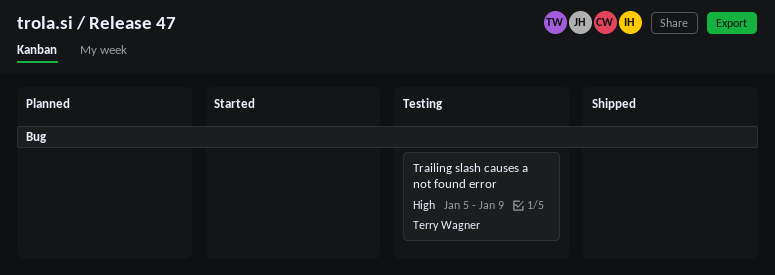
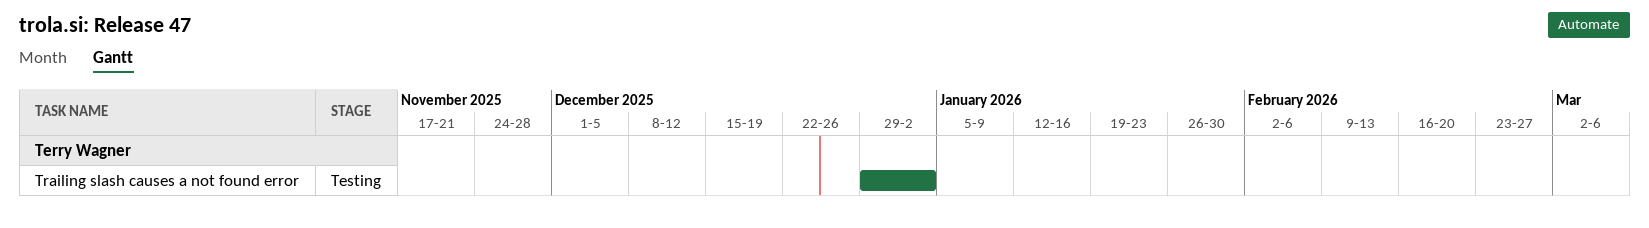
Trailing slash causes a not found error, start: Jan 5 -> Dec 29
Trailing slash causes a not found error, due: Jan 9 -> Jan 2

